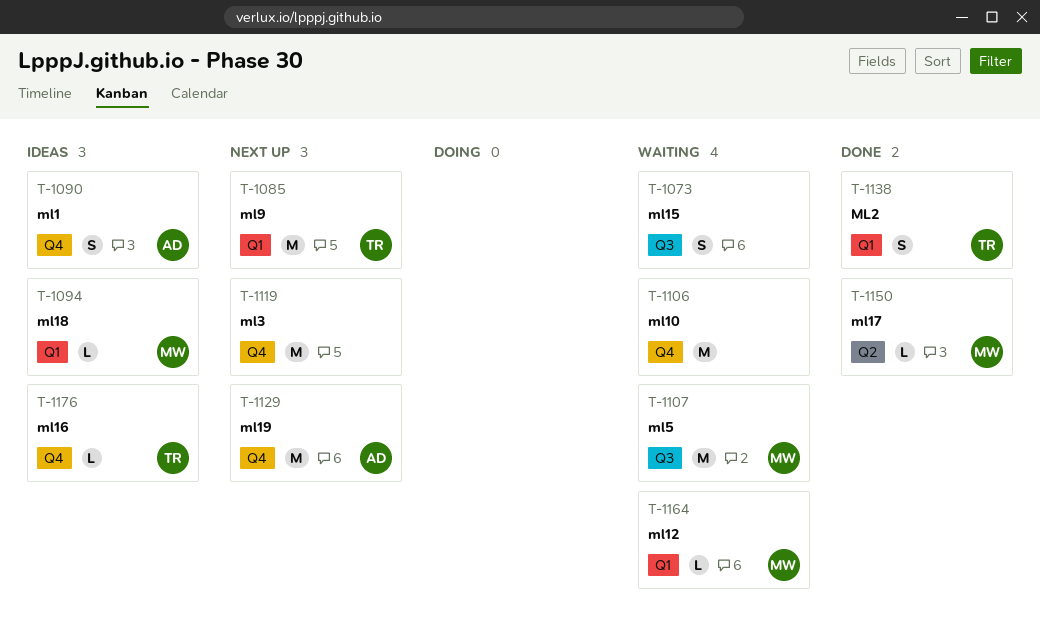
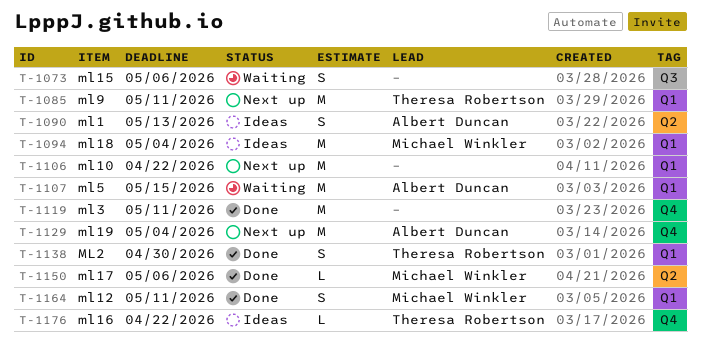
T-1090, label: Q4 -> Q2
T-1094, estimate: L -> M
T-1106, status: Waiting -> Next up
T-1106, label: Q4 -> Q1
T-1107, owner: Michael Winkler -> Albert Duncan
T-1107, label: Q3 -> Q1
T-1119, status: Next up -> Done
T-1164, status: Waiting -> Done
T-1164, estimate: L -> S

